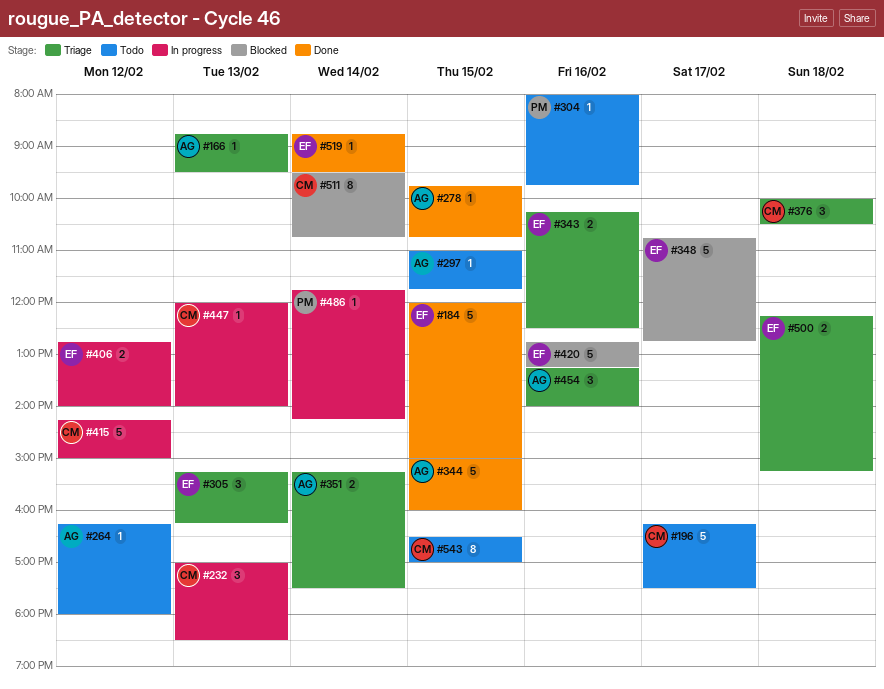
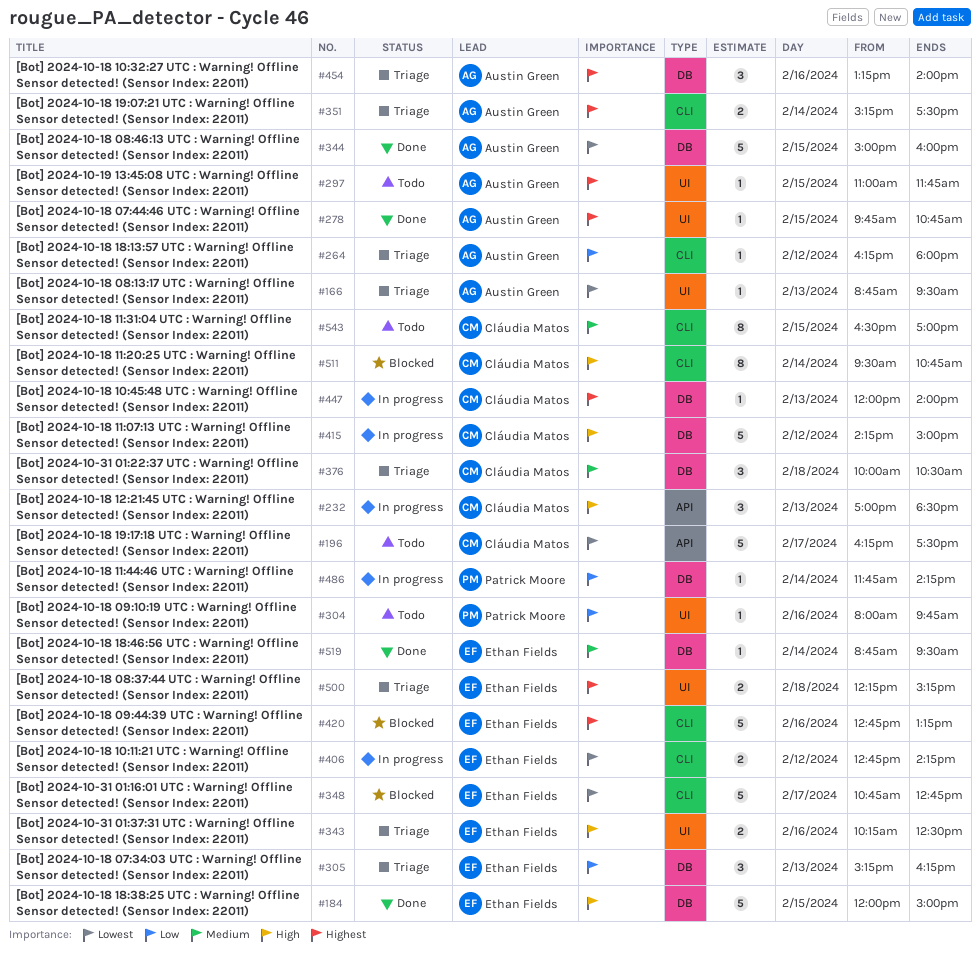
#264, status: Todo -> Triage
#406, ends: 14:00 -> 14:15

